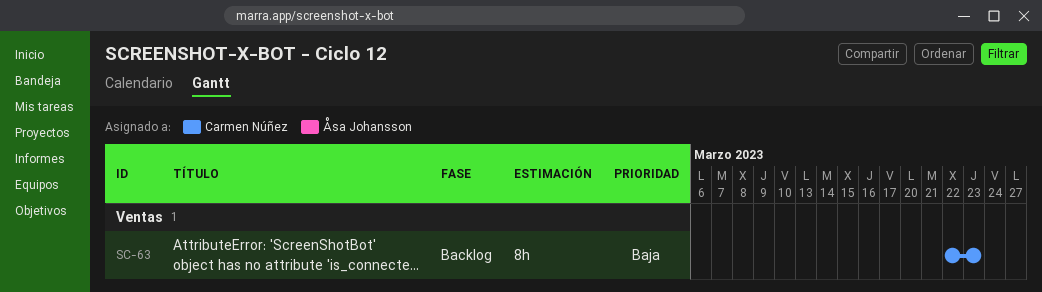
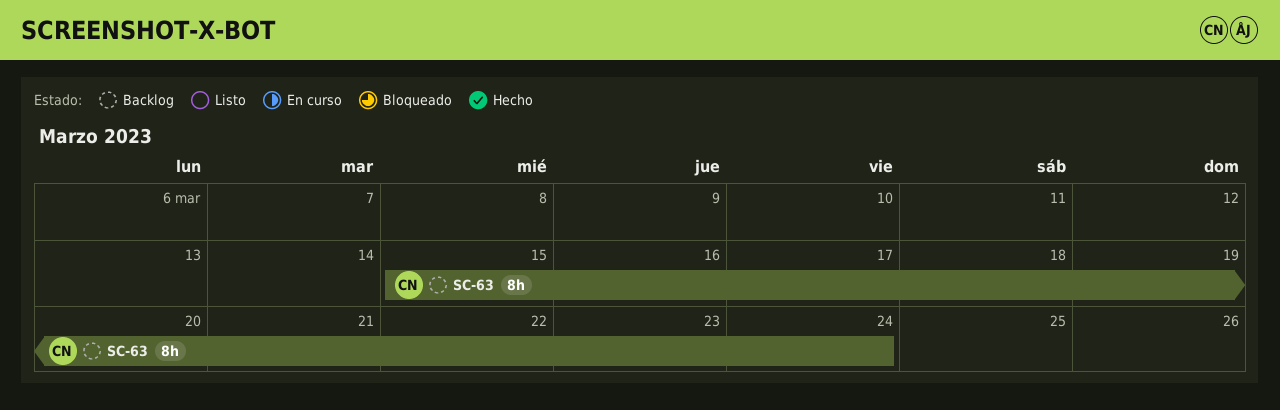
SC-63, start: Mar 22 -> Mar 15
SC-63, due: Mar 23 -> Mar 24

